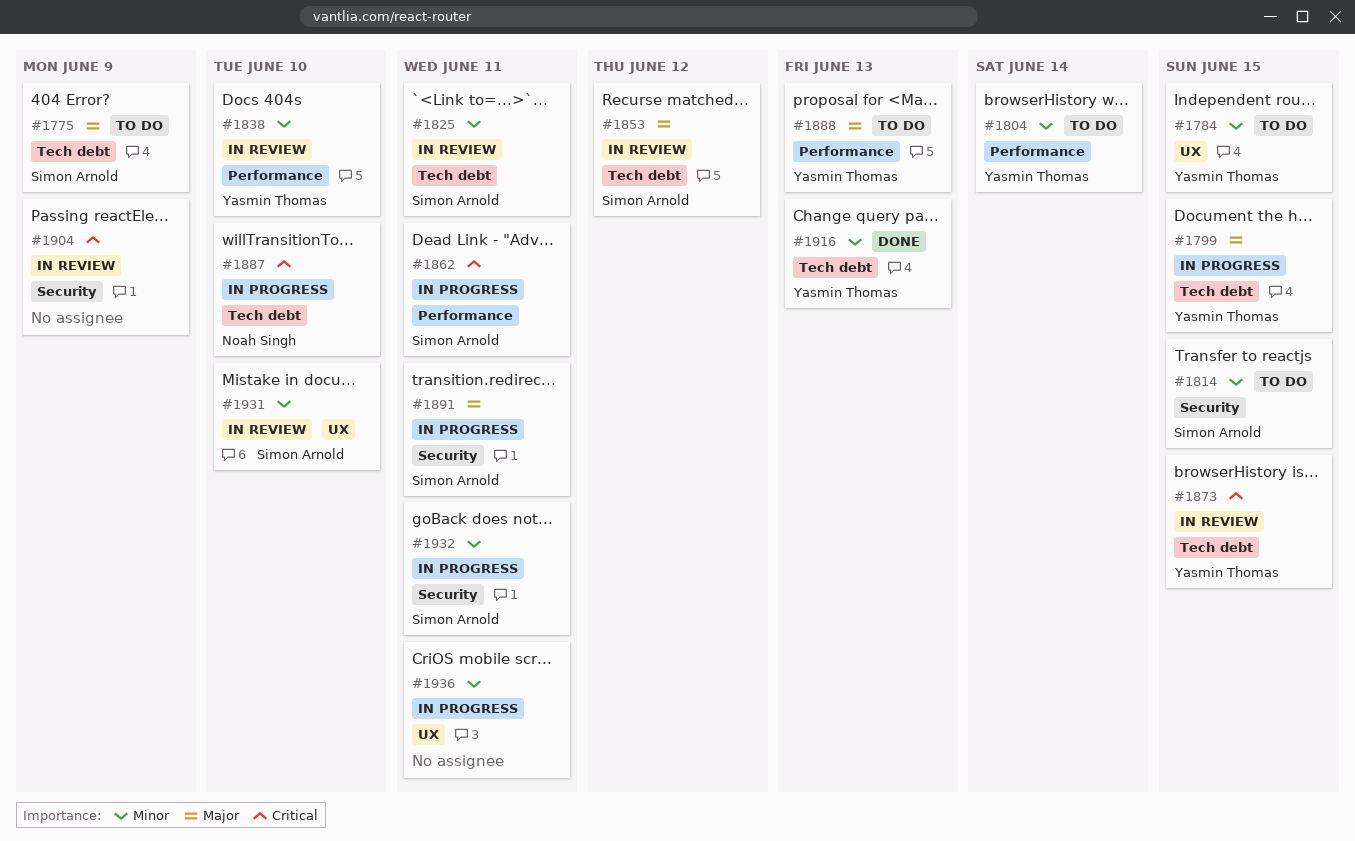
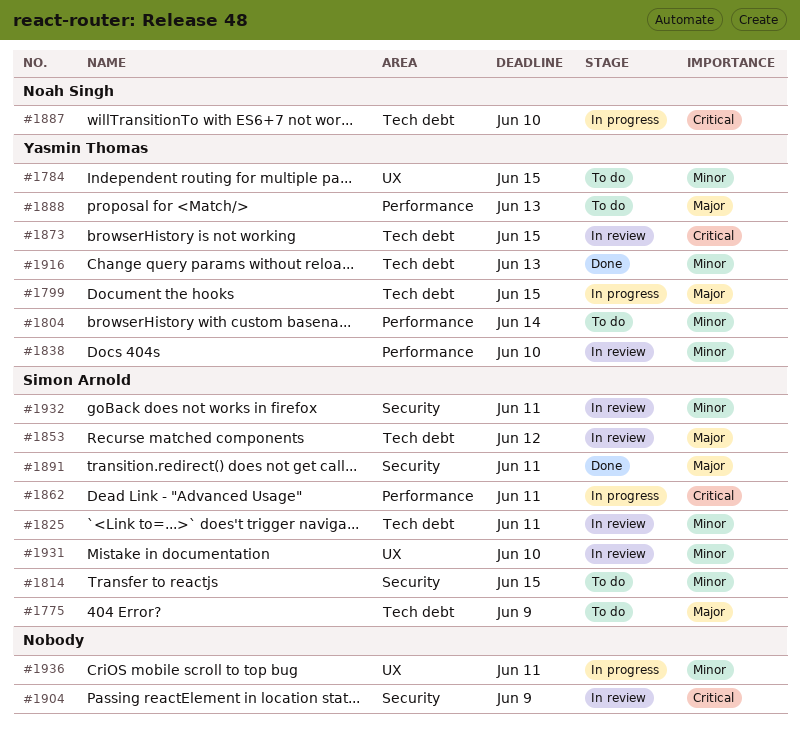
#1891, status: In progress -> Done
#1932, status: In progress -> In review

